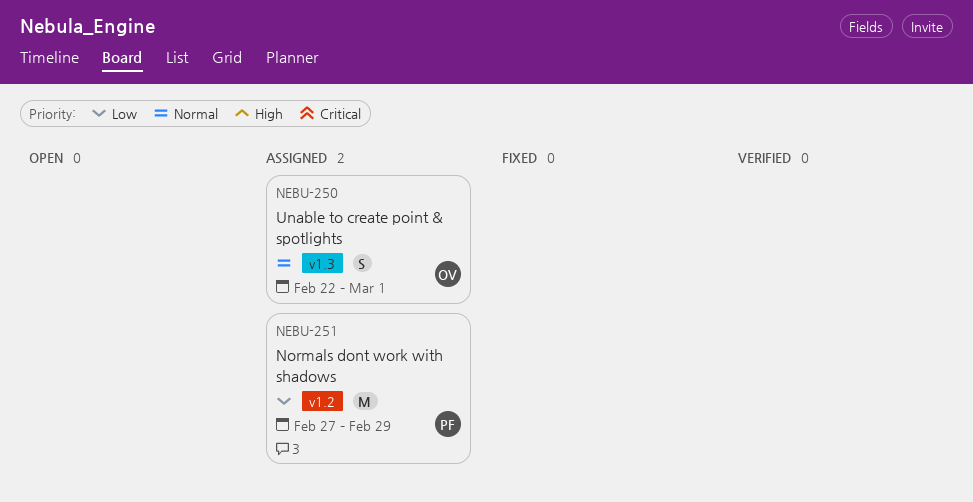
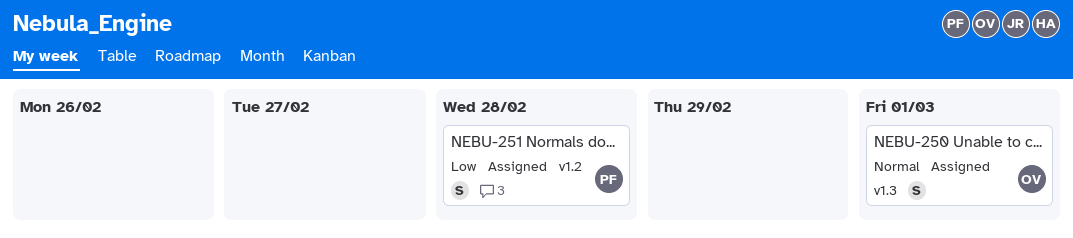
NEBU-251, estimate: M -> S
NEBU-251, due: Feb 29 -> Feb 28

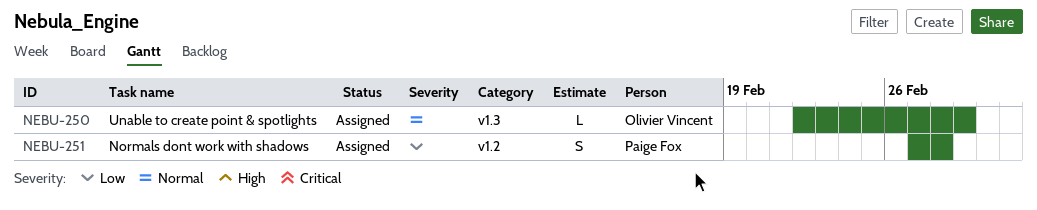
NEBU-250, estimate: S -> L
NEBU-250, due: Mar 1 -> Feb 29

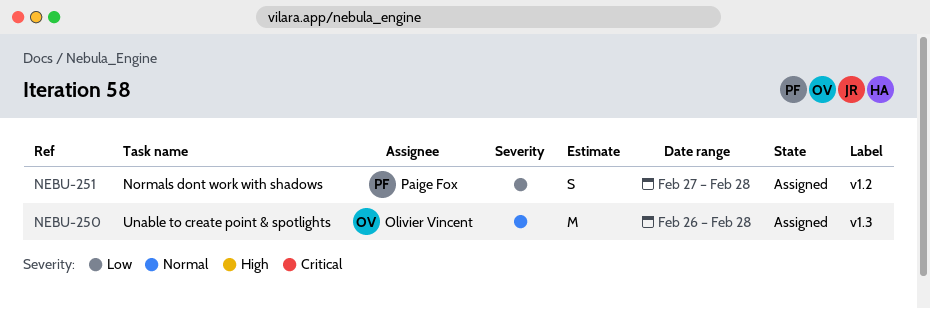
NEBU-250, estimate: L -> M
NEBU-250, start: Feb 22 -> Feb 26
NEBU-250, due: Feb 29 -> Feb 28

